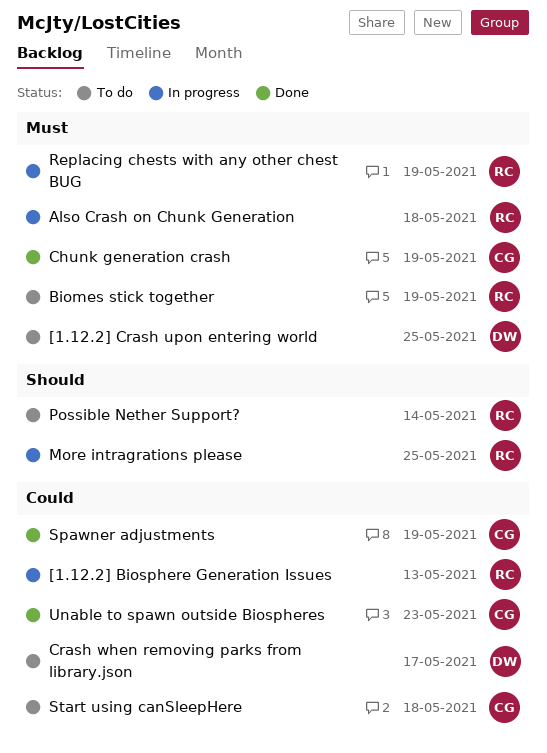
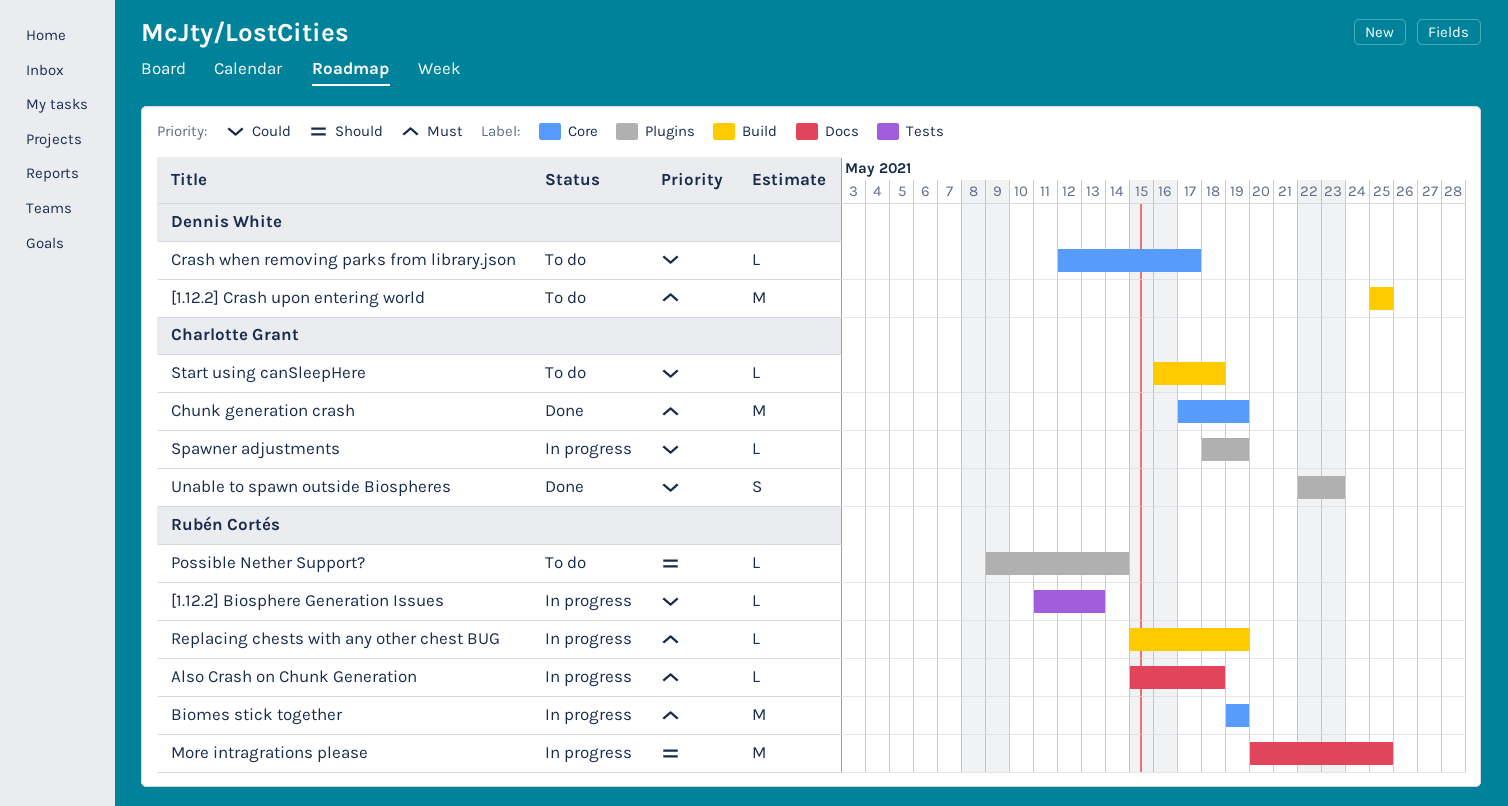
Biomes stick together, status: To do -> In progress
Spawner adjustments, status: Done -> In progress

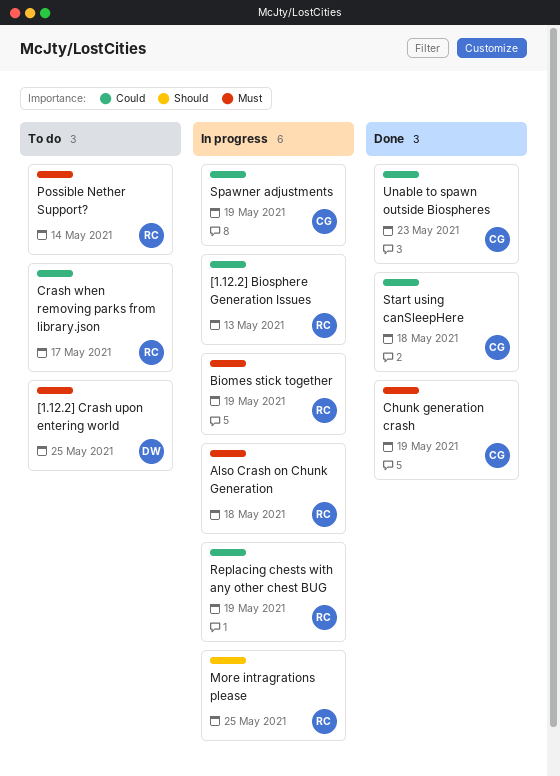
Crash when removing parks from library.json, owner: Dennis White -> Rubén Cortés
Possible Nether Support?, priority: Should -> Must
Replacing chests with any other chest BUG, priority: Must -> Could
Start using canSleepHere, status: To do -> Done

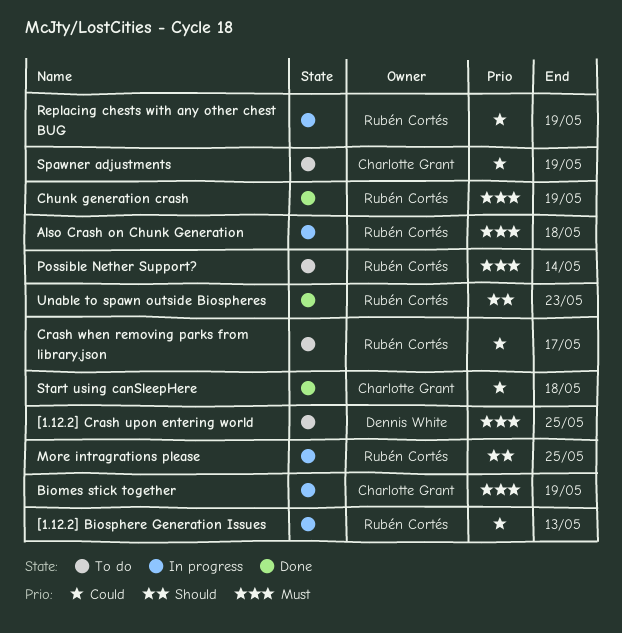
Biomes stick together, owner: Rubén Cortés -> Charlotte Grant
Chunk generation crash, owner: Charlotte Grant -> Rubén Cortés
Spawner adjustments, status: In progress -> To do
Unable to spawn outside Biospheres, owner: Charlotte Grant -> Rubén Cortés
Unable to spawn outside Biospheres, priority: Could -> Should

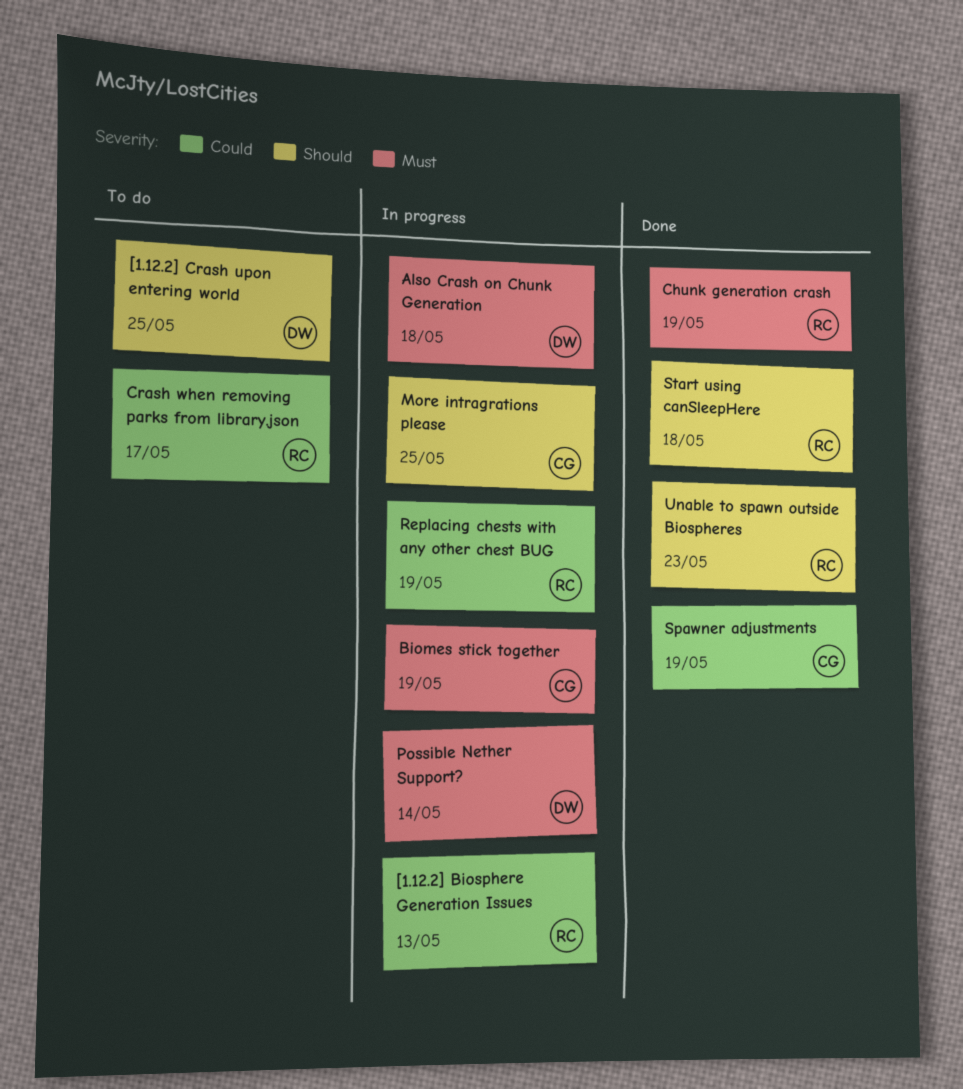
[1.12.2] Crash upon entering world, priority: Must -> Should
Also Crash on Chunk Generation, owner: Rubén Cortés -> Dennis White
More intragrations please, owner: Rubén Cortés -> Charlotte Grant
Possible Nether Support?, status: To do -> In progress
Possible Nether Support?, owner: Rubén Cortés -> Dennis White
Spawner adjustments, status: To do -> Done
Start using canSleepHere, owner: Charlotte Grant -> Rubén Cortés
Start using canSleepHere, priority: Could -> Should

